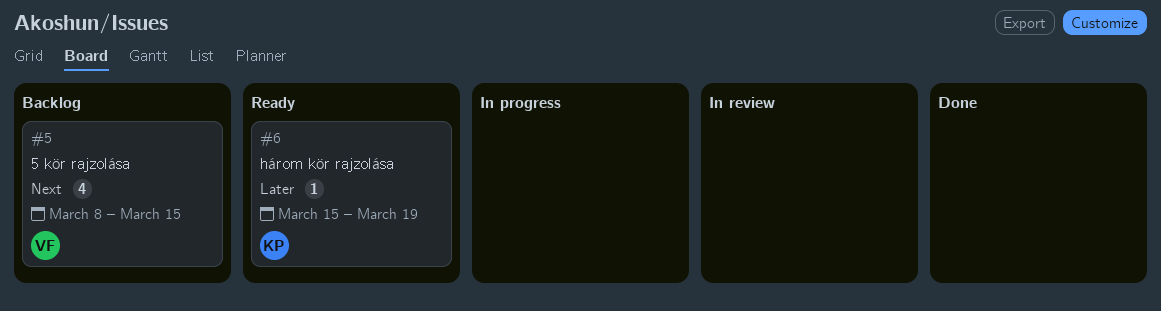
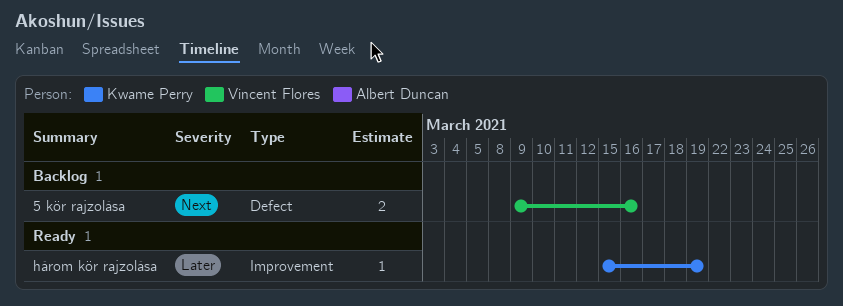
5 kör rajzolása, estimate: 4 -> 2
5 kör rajzolása, start: Mar 8 -> Mar 9
5 kör rajzolása, due: Mar 15 -> Mar 16

